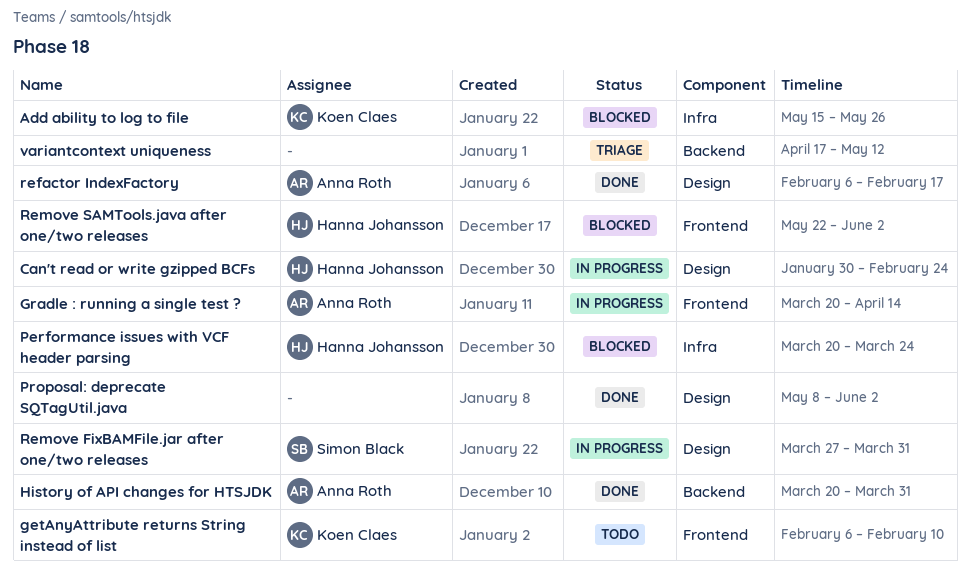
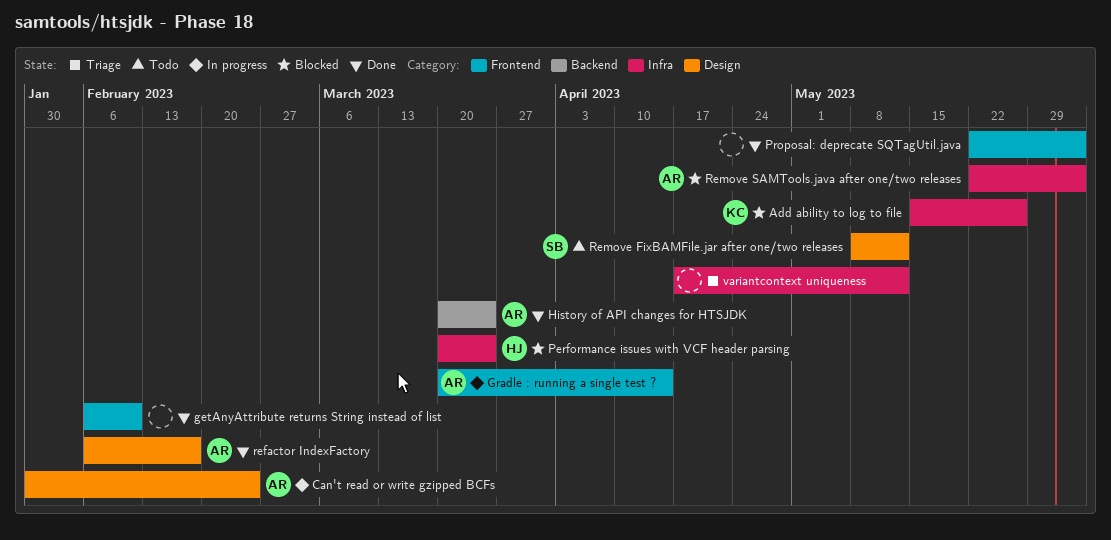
Can't read or write gzipped BCFs, owner: Hanna Johansson -> Anna Roth
getAnyAttribute returns String instead of list, status: Todo -> Done
getAnyAttribute returns String instead of list, owner: Koen Claes -> none
History of API changes for HTSJDK, due: Mar 31 -> Mar 24
Proposal: deprecate SQTagUtil.java, label: Design -> Frontend
Proposal: deprecate SQTagUtil.java, start: May 8 -> May 22
Remove FixBAMFile.jar after one/two releases, status: In progress -> Todo
Remove FixBAMFile.jar after one/two releases, start: Mar 27 -> May 8
Remove FixBAMFile.jar after one/two releases, due: Mar 31 -> May 12
Remove SAMTools.java after one/two releases, owner: Hanna Johansson -> Anna Roth
Remove SAMTools.java after one/two releases, label: Frontend -> Infra
variantcontext uniqueness, label: Backend -> Infra

